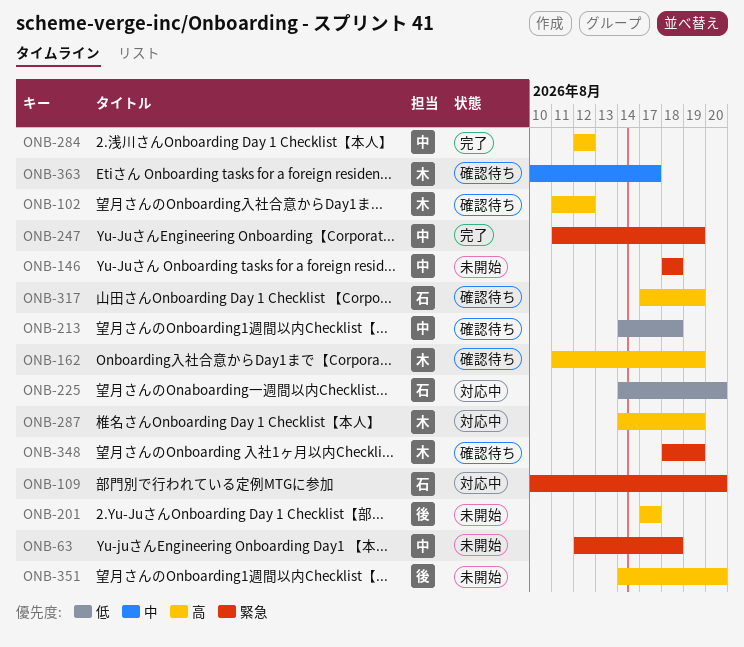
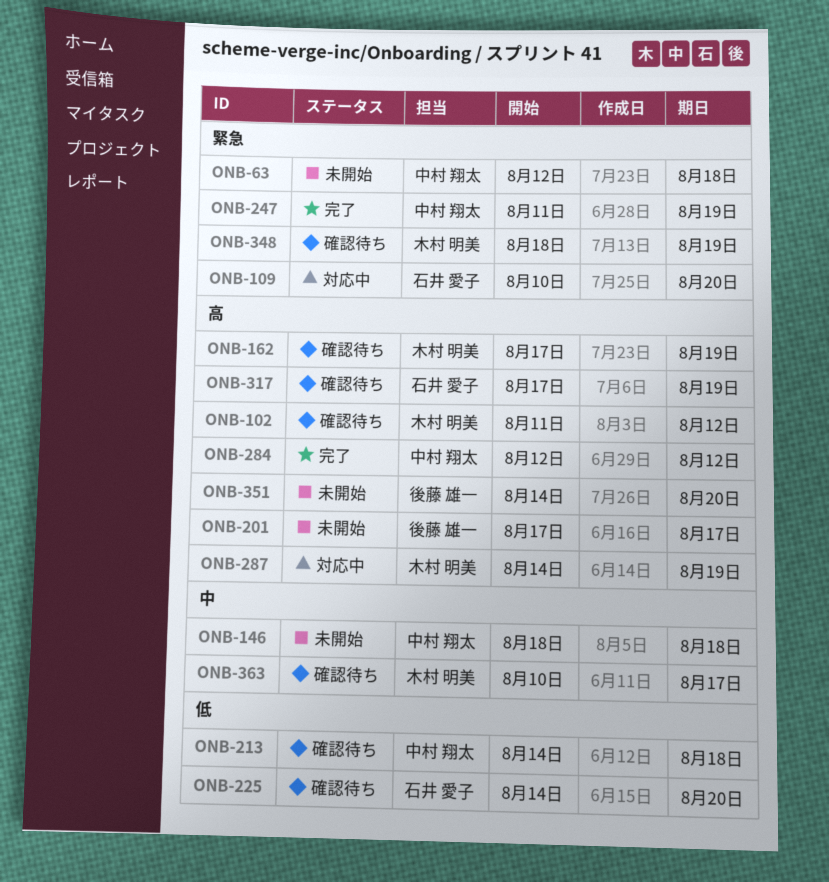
ONB-146, priority: 緊急 -> 中
ONB-162, start: Aug 11 -> Aug 17
ONB-225, status: 対応中 -> 確認待ち

